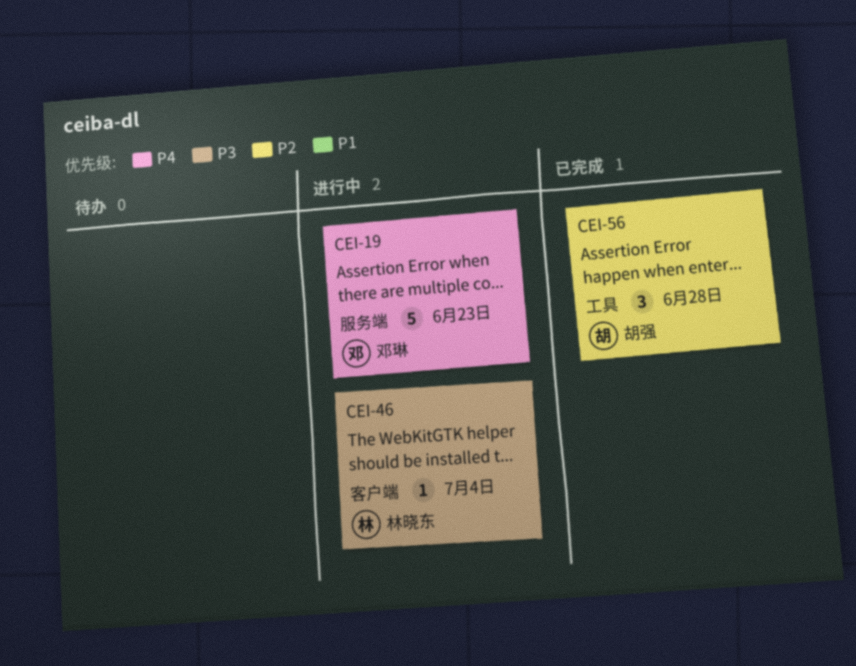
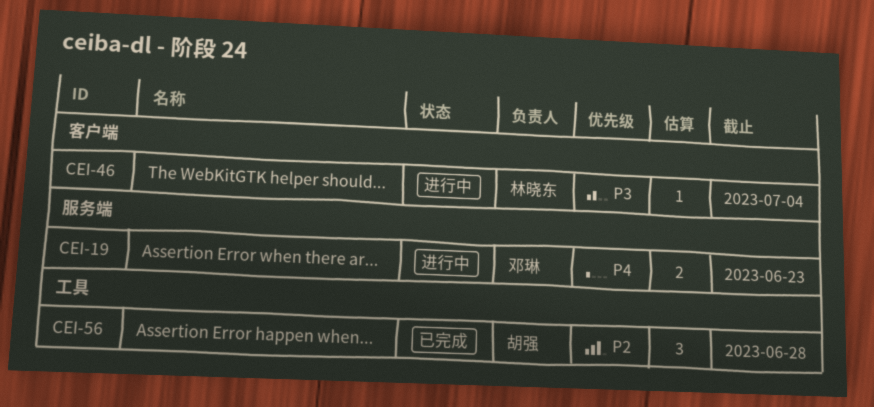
CEI-19, estimate: 5 -> 2

